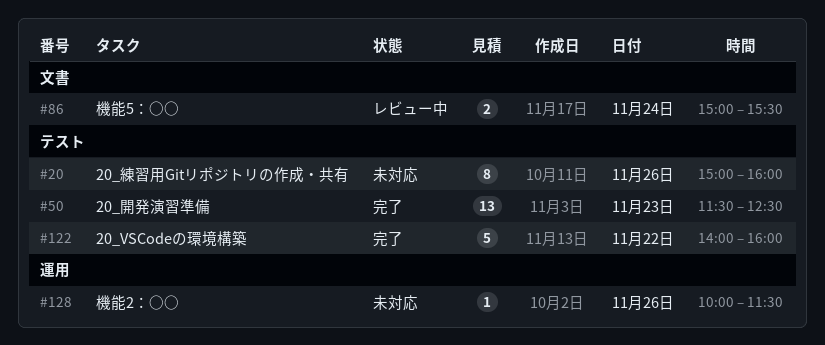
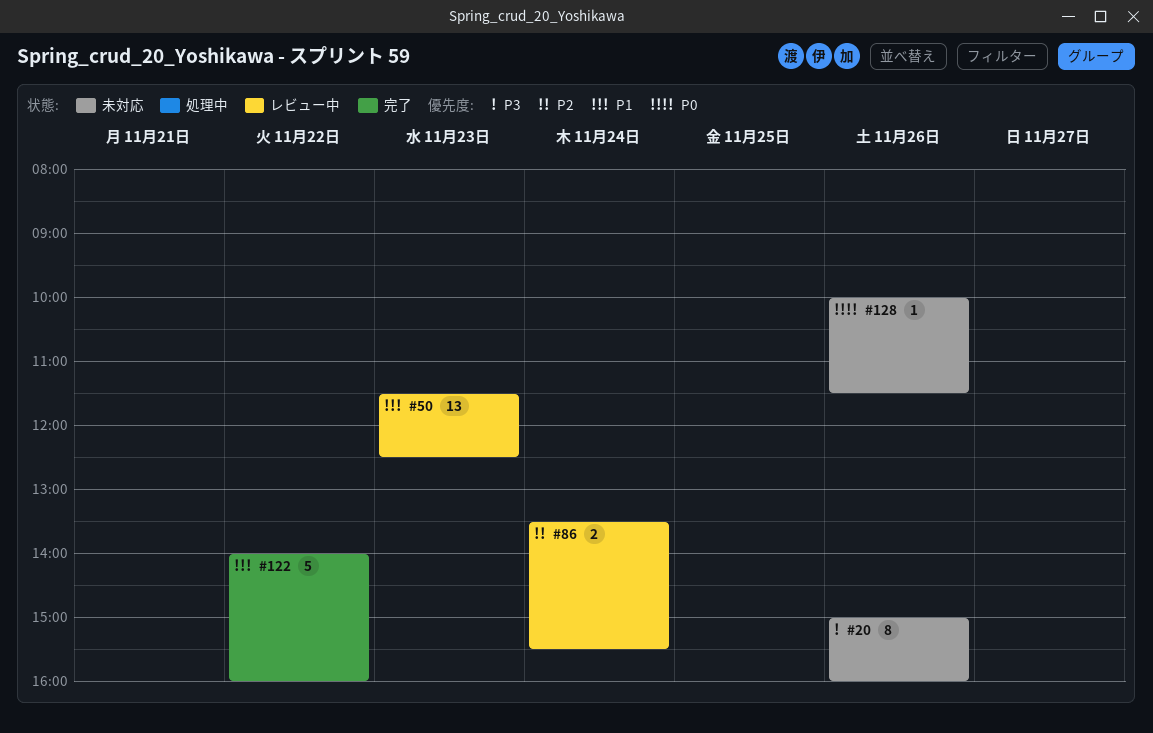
#50, status: 完了 -> レビュー中
#86, begins: 15:00 -> 13:30

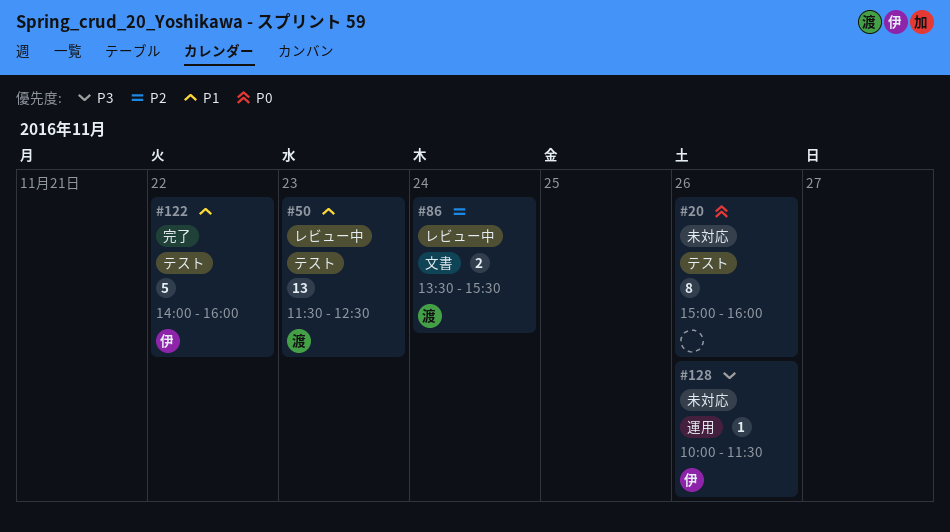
#20, priority: P3 -> P0
#128, priority: P0 -> P3

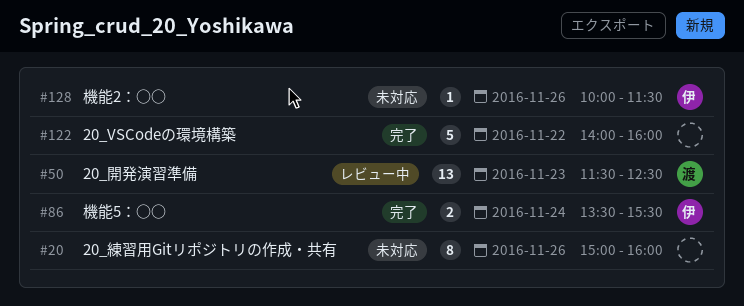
#86, status: レビュー中 -> 完了
#86, owner: 渡 -> 伊
#122, owner: 伊 -> none

